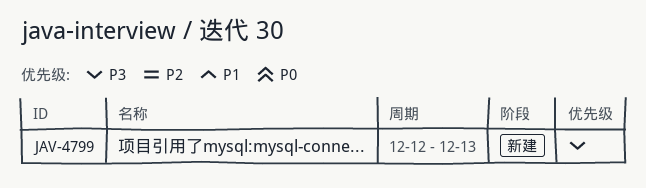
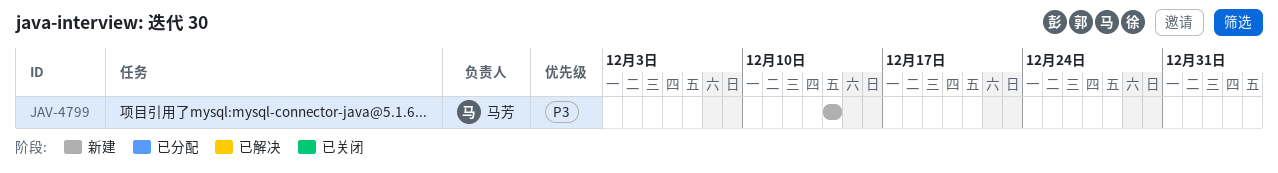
JAV-4799, start: Dec 12 -> Dec 14
JAV-4799, due: Dec 13 -> Dec 14

